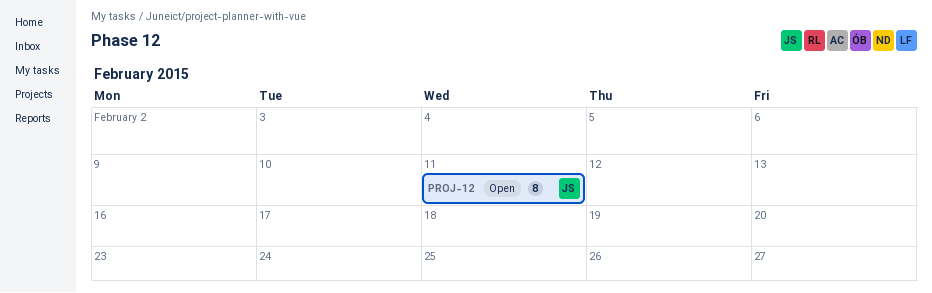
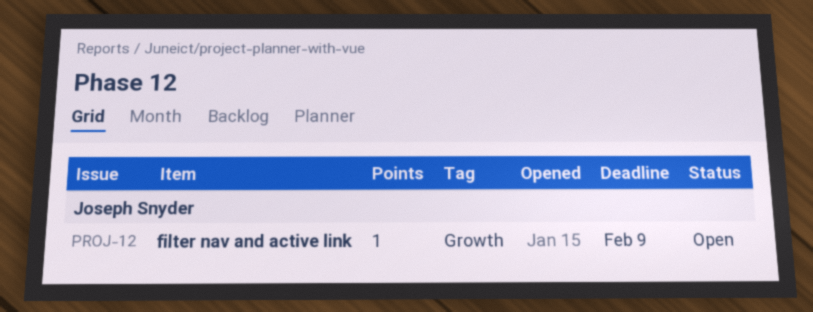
PROJ-12, estimate: 8 -> 1
PROJ-12, due: Feb 11 -> Feb 9

